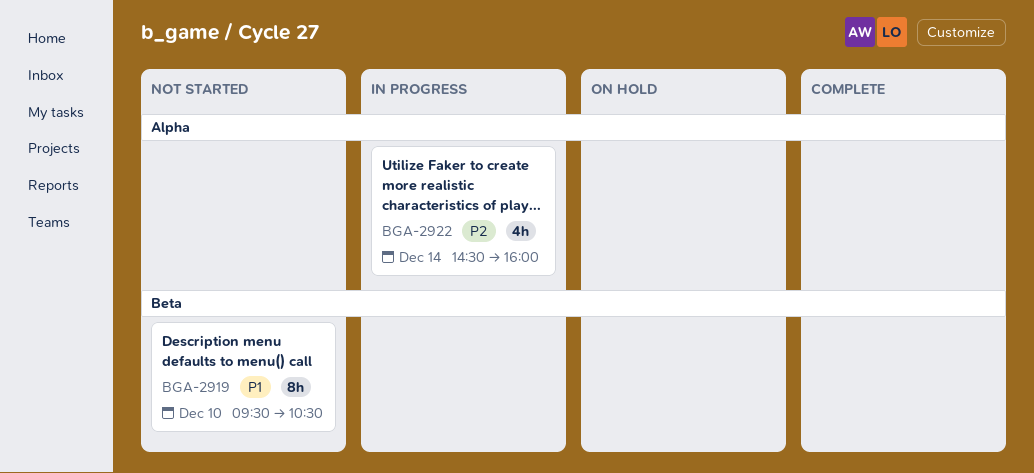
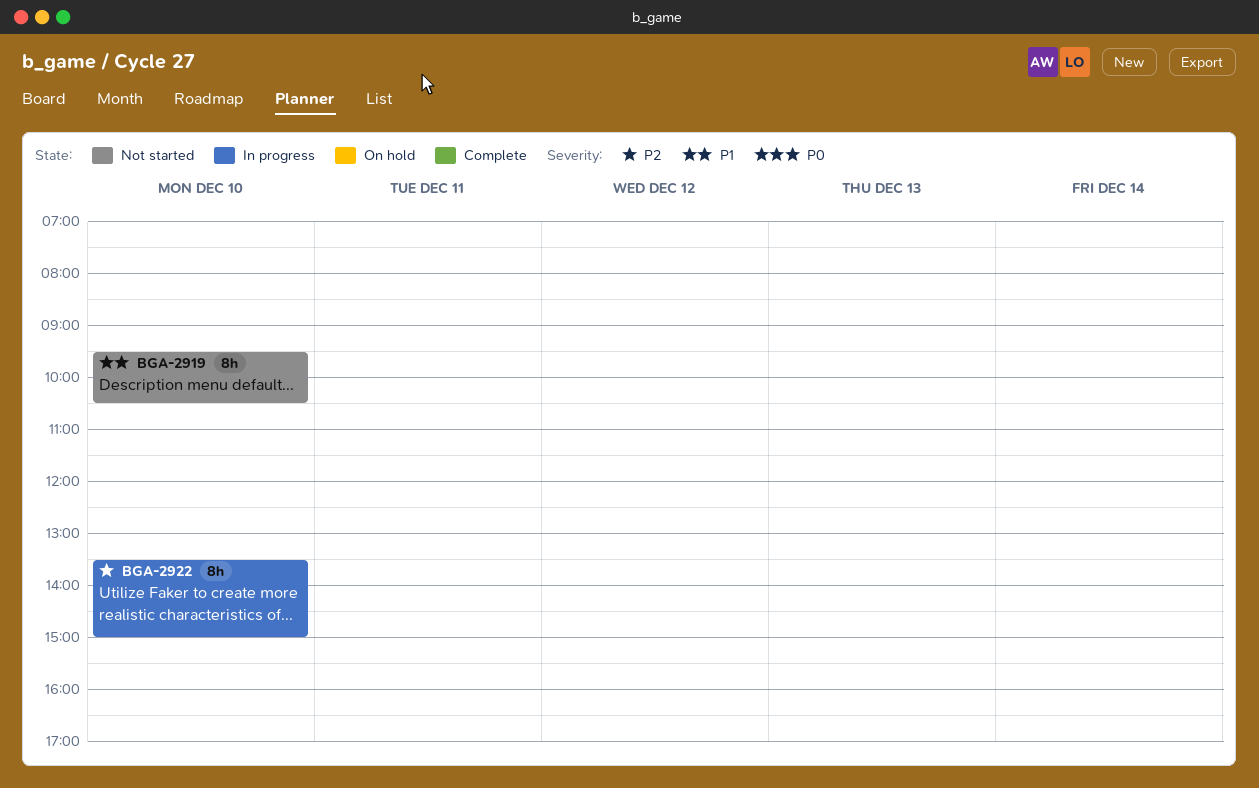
BGA-2922, estimate: 4h -> 8h
BGA-2922, day: Dec 14 -> Dec 10
BGA-2922, begins: 14:30 -> 13:30
BGA-2922, ends: 16:00 -> 15:00

